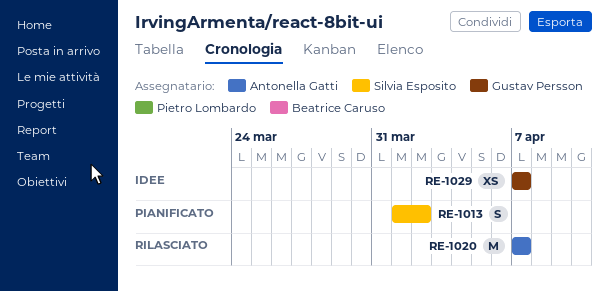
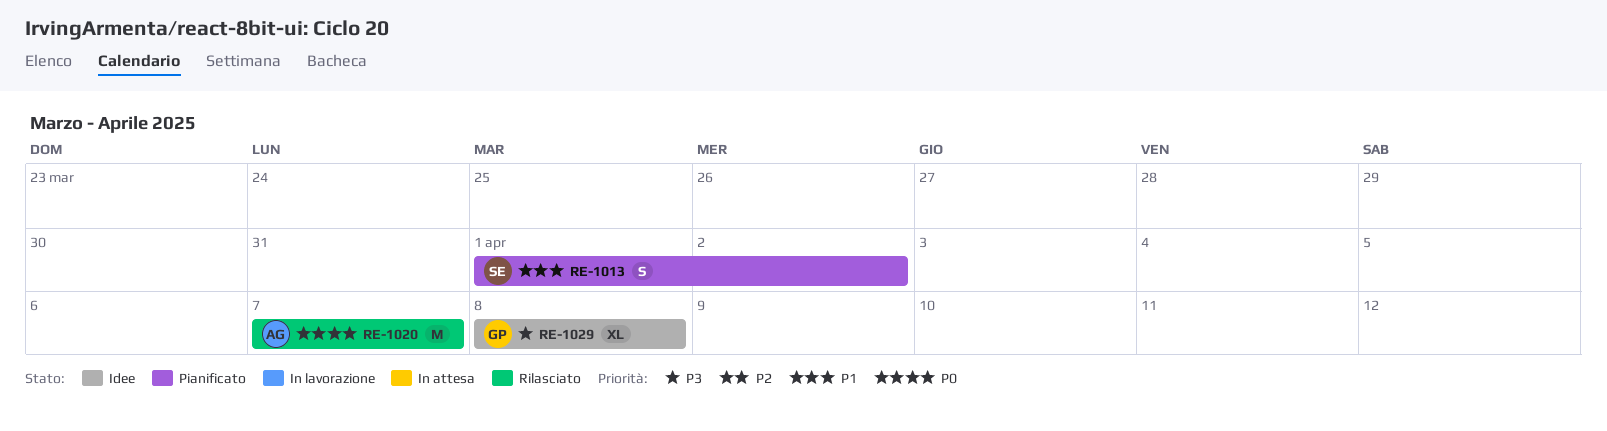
RE-1029, estimate: XS -> XL
RE-1029, start: Apr 7 -> Apr 8
RE-1029, due: Apr 7 -> Apr 8

